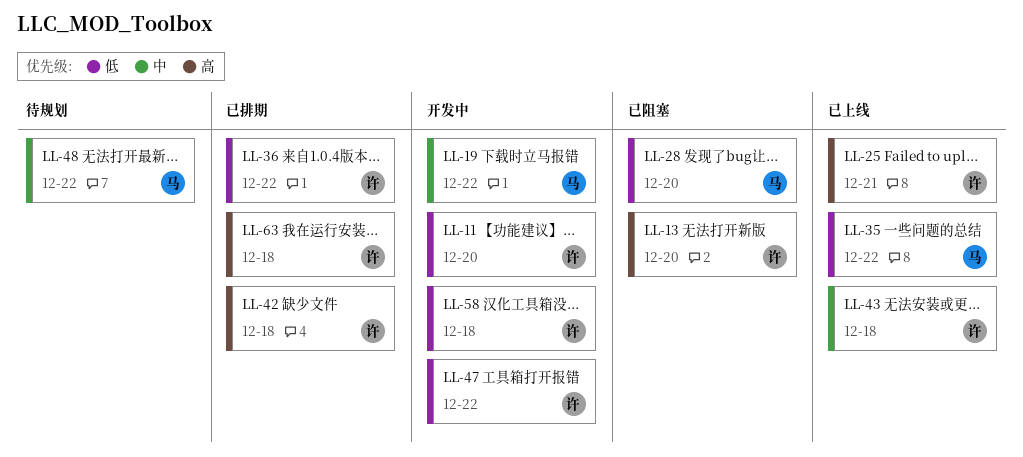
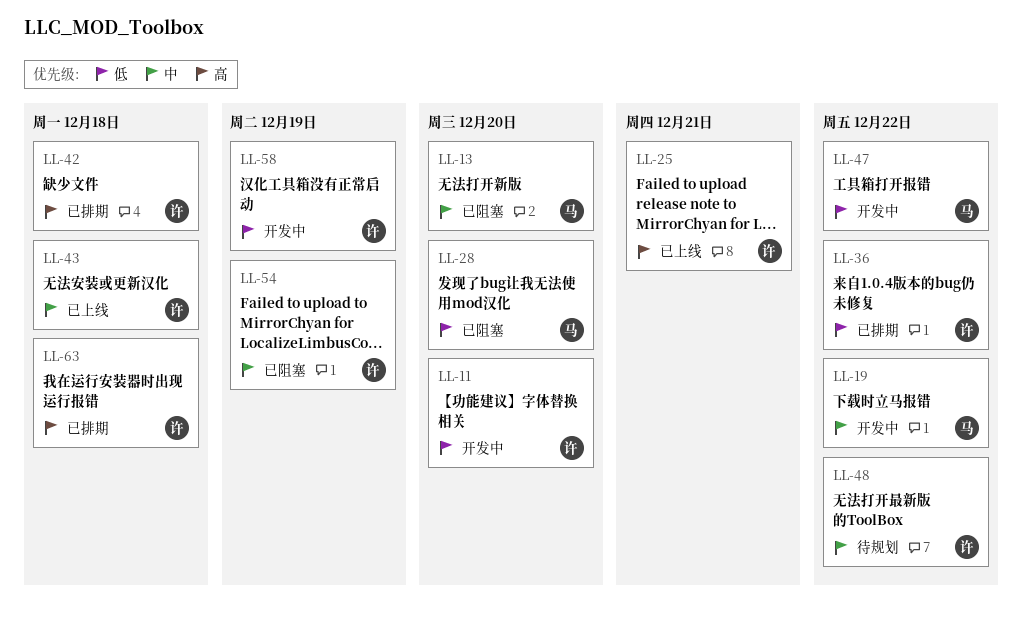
LL-13, owner: 许 -> 马
LL-13, priority: 高 -> 中
LL-35: present -> none
LL-47, owner: 许 -> 马
LL-48, owner: 马 -> 许
LL-54: none -> present
LL-58, due: Dec 18 -> Dec 19

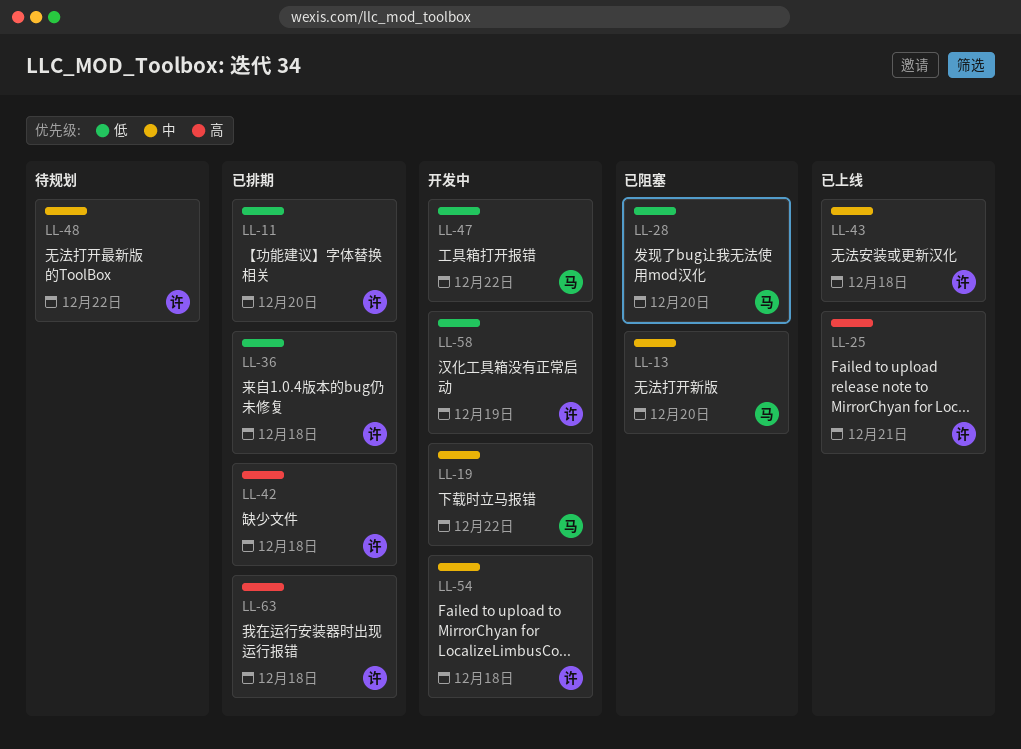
LL-11, status: 开发中 -> 已排期
LL-36, due: Dec 22 -> Dec 18
LL-54, status: 已阻塞 -> 开发中
LL-54, due: Dec 19 -> Dec 18

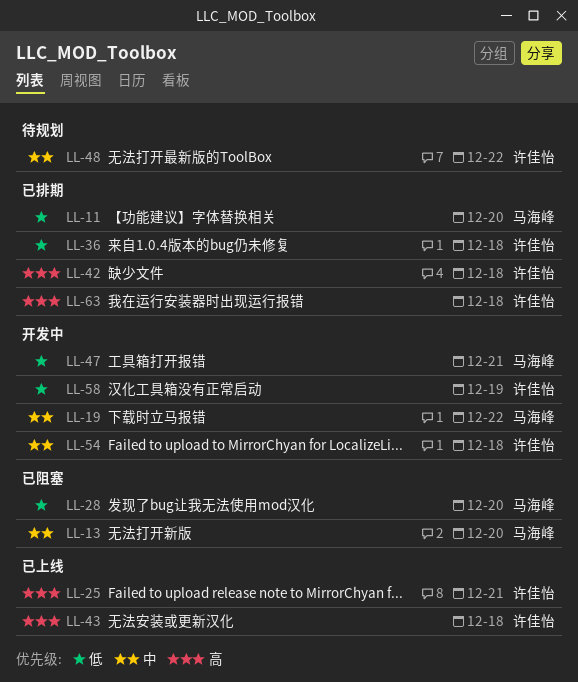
LL-11, owner: 许佳怡 -> 马海峰
LL-43, priority: 中 -> 高
LL-47, due: Dec 22 -> Dec 21

